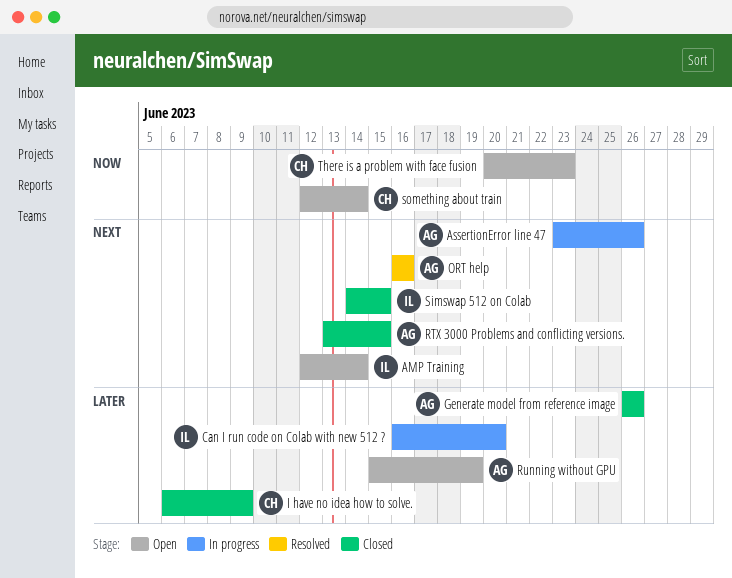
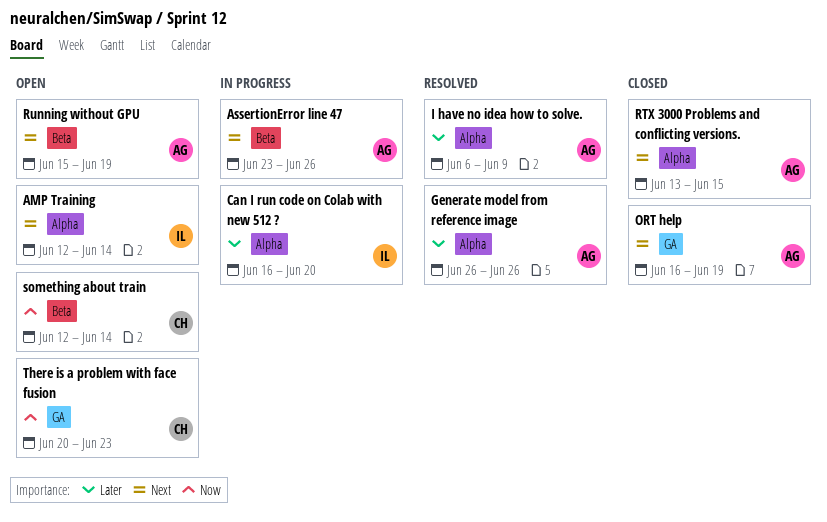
Generate model from reference image, status: Closed -> Resolved
I have no idea how to solve., status: Closed -> Resolved
I have no idea how to solve., owner: CH -> AG
ORT help, status: Resolved -> Closed
ORT help, due: Jun 16 -> Jun 19
Running without GPU, priority: Later -> Next
Simswap 512 on Colab: present -> none

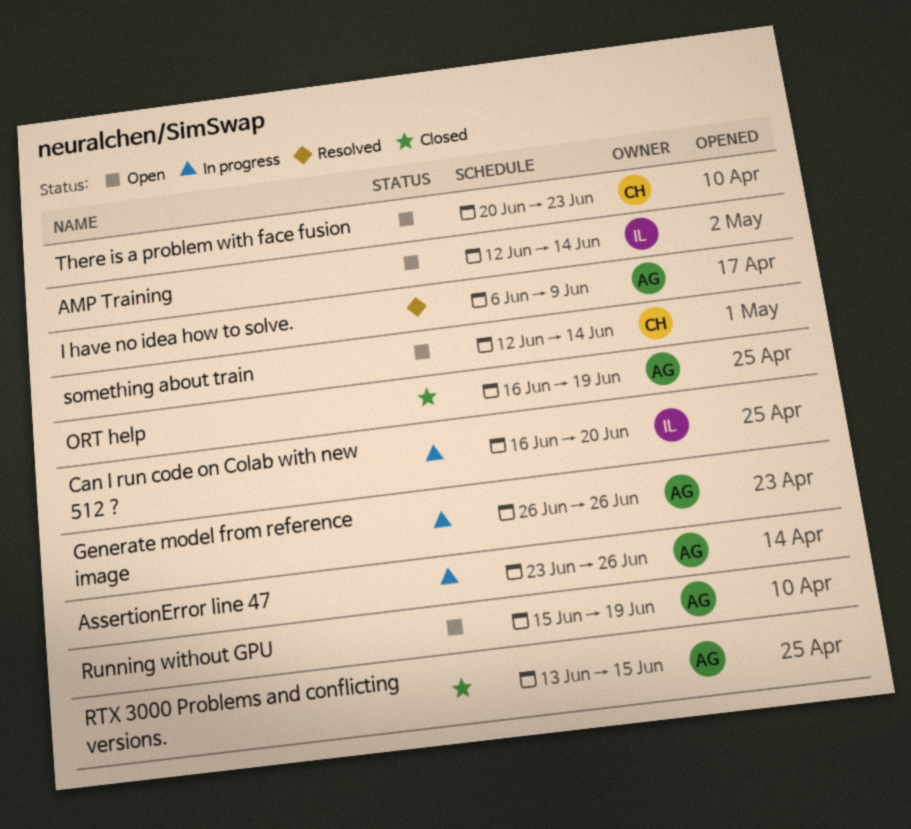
Generate model from reference image, status: Resolved -> In progress

